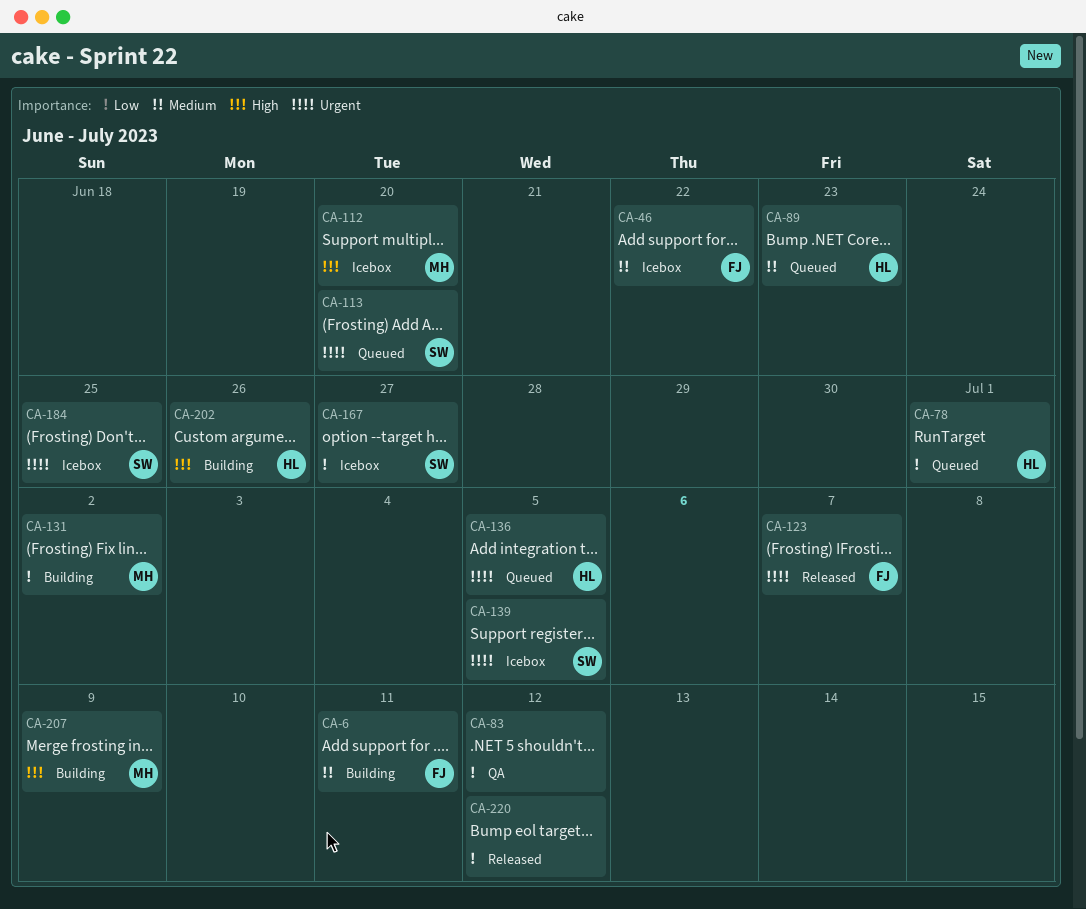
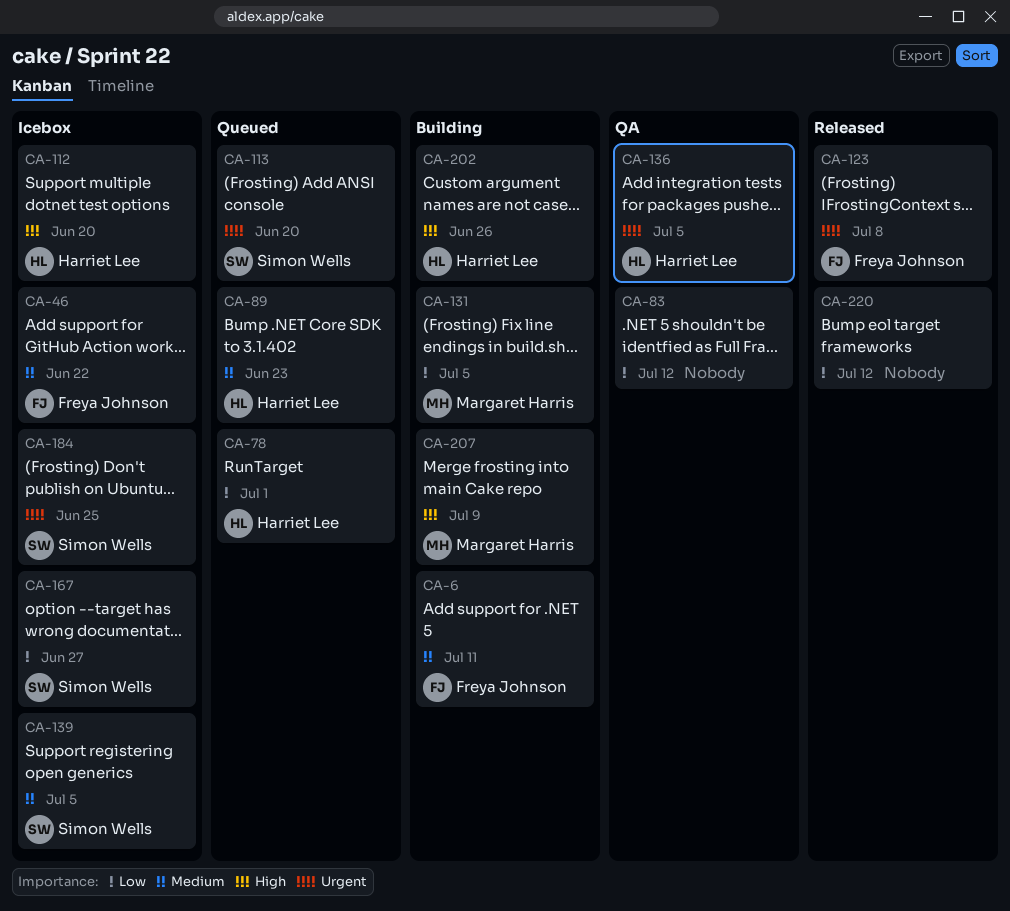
CA-112, owner: Margaret Harris -> Harriet Lee
CA-123, due: Jul 7 -> Jul 8
CA-131, due: Jul 2 -> Jul 5
CA-136, status: Queued -> QA
CA-139, priority: Urgent -> Medium

